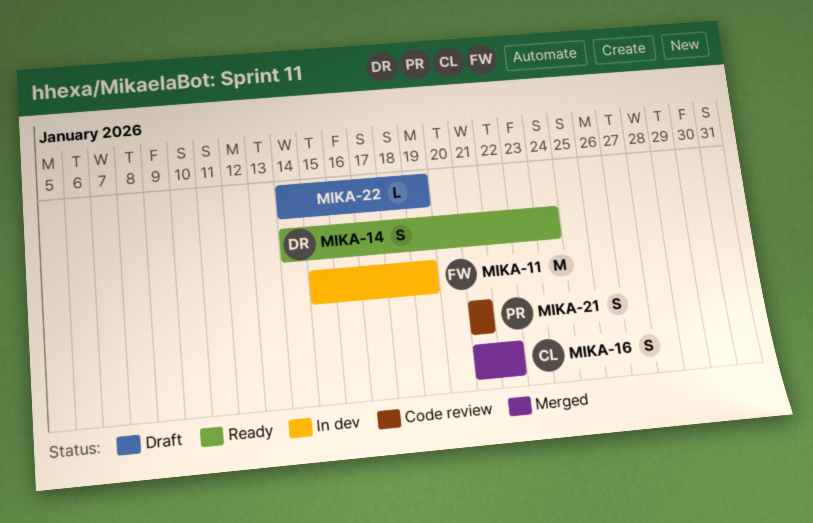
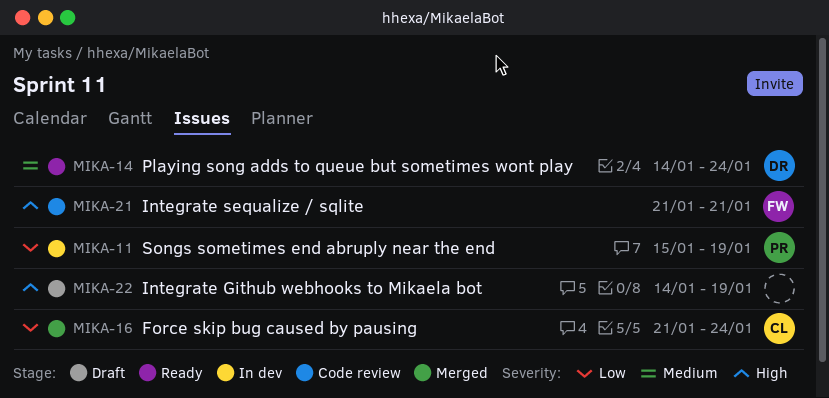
MIKA-11, owner: FW -> PR
MIKA-16, due: Jan 22 -> Jan 24
MIKA-21, owner: PR -> FW

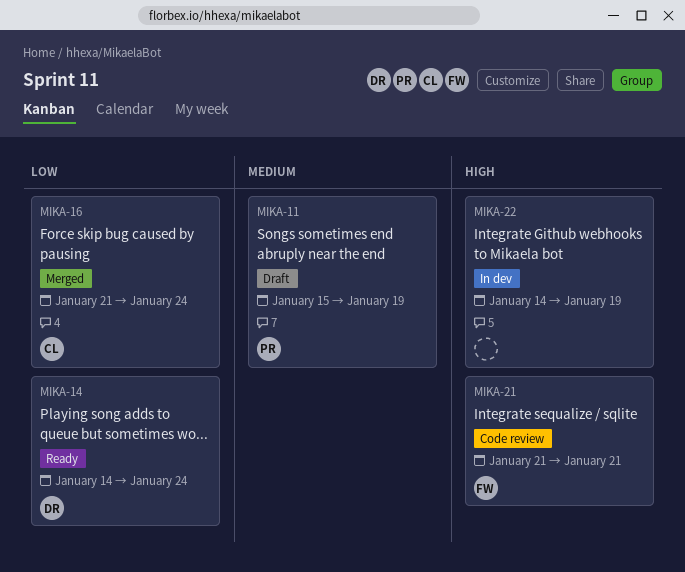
MIKA-11, status: In dev -> Draft
MIKA-11, priority: Low -> Medium
MIKA-14, priority: Medium -> Low
MIKA-22, status: Draft -> In dev

